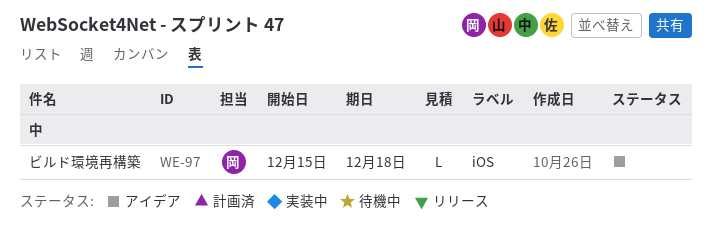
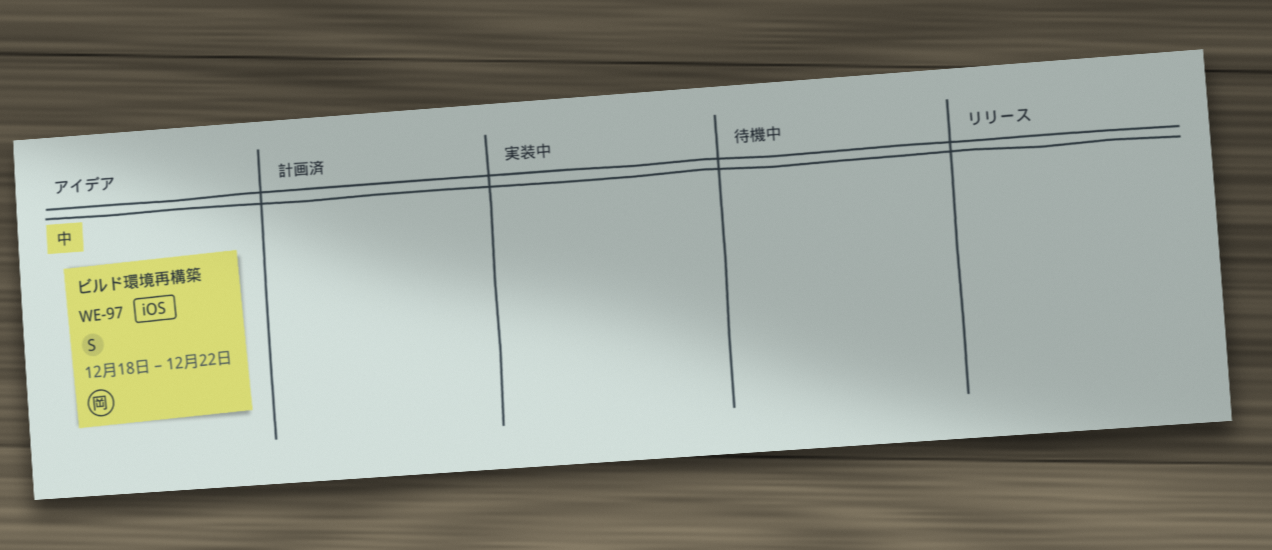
WE-97, estimate: L -> S
WE-97, start: Dec 15 -> Dec 18
WE-97, due: Dec 18 -> Dec 22

